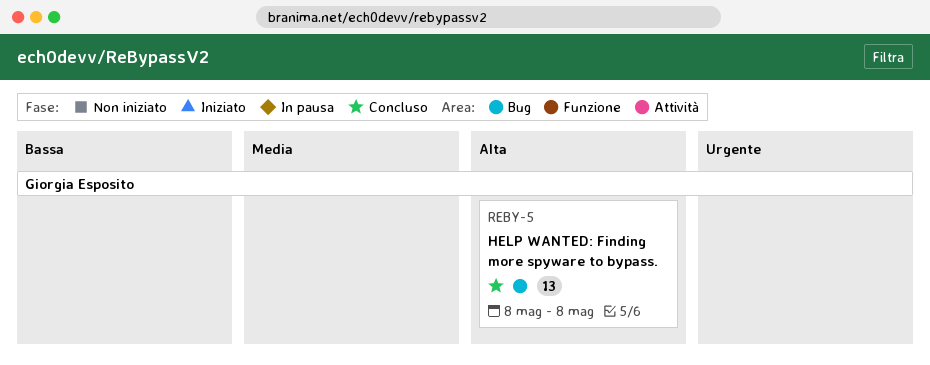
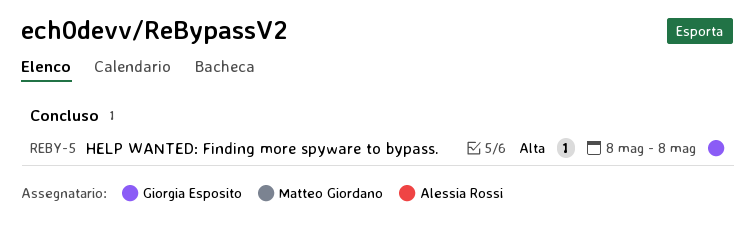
REBY-5, estimate: 13 -> 1

